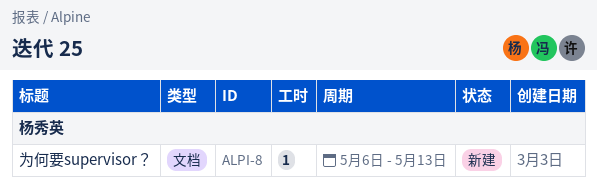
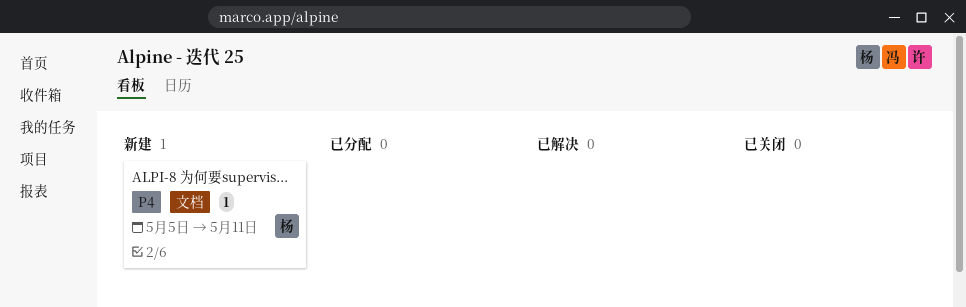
ALPI-8, start: May 6 -> May 5
ALPI-8, due: May 13 -> May 11

